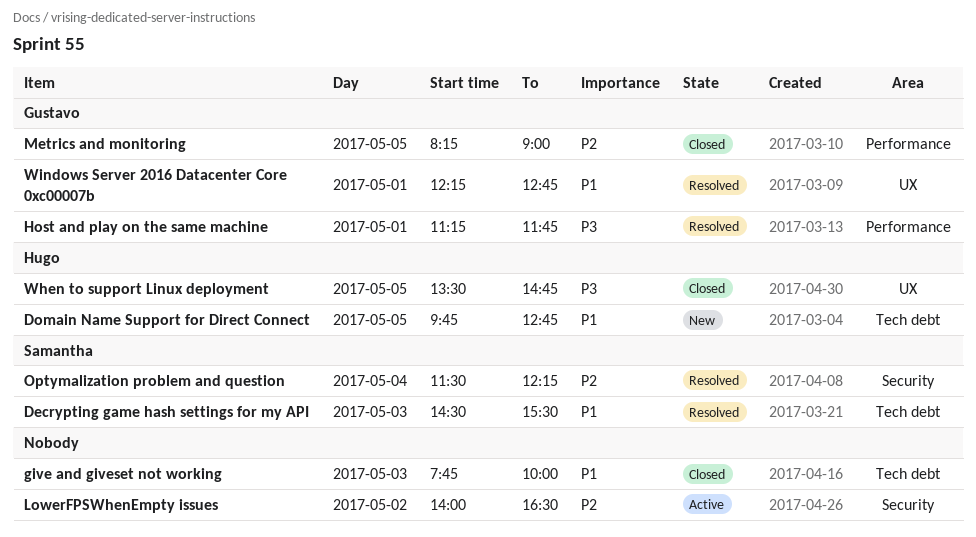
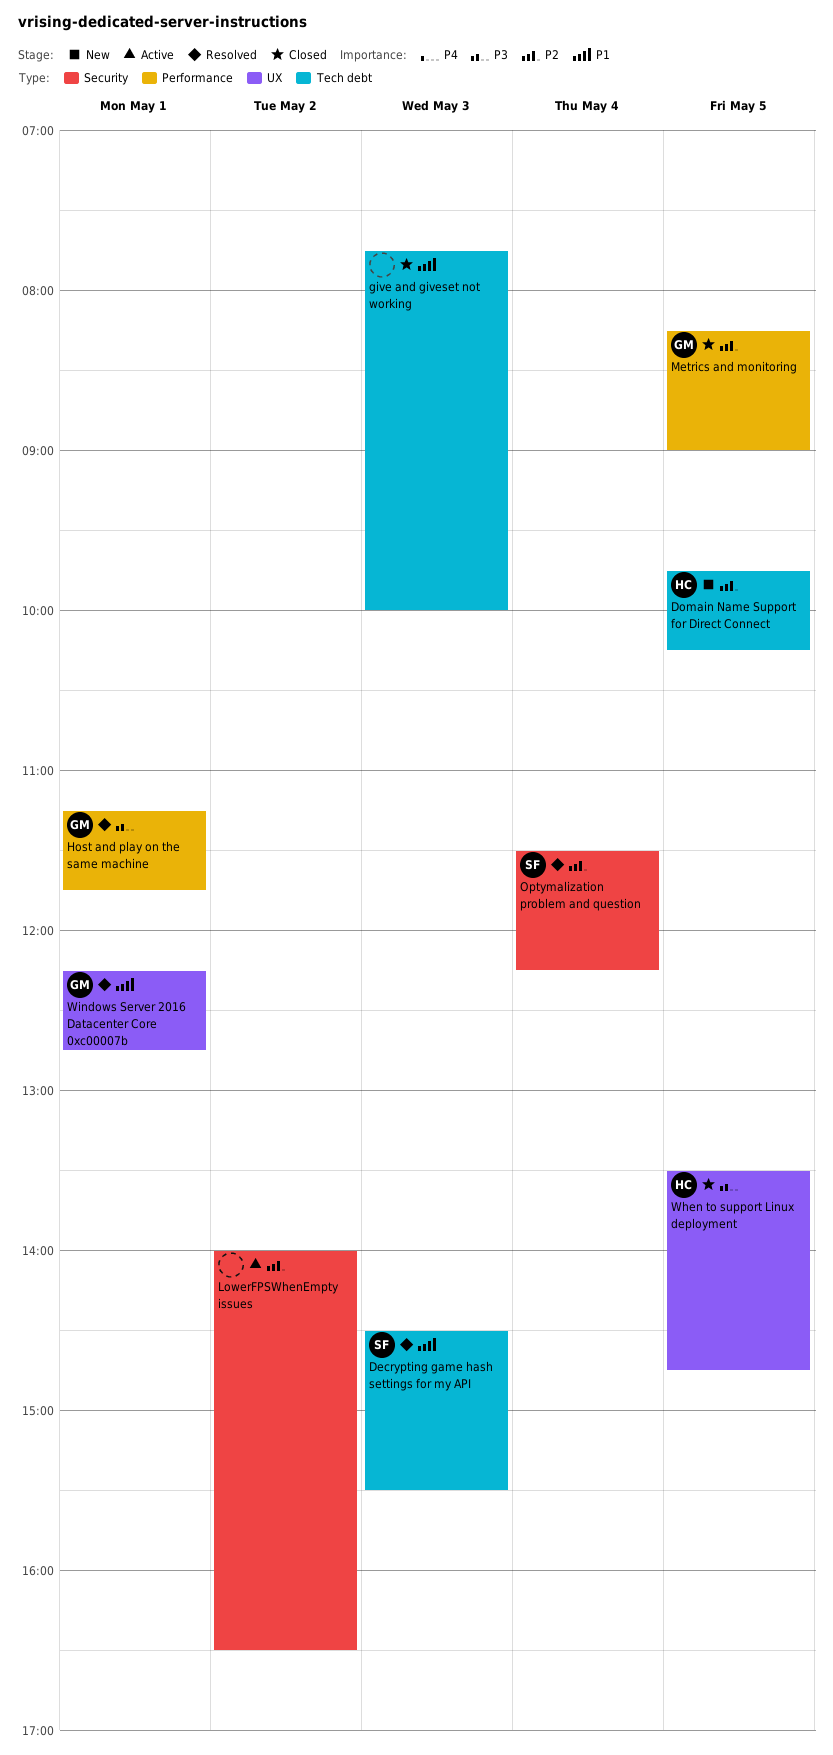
Domain Name Support for Direct Connect, priority: P1 -> P2
Domain Name Support for Direct Connect, ends: 12:45 -> 10:15

